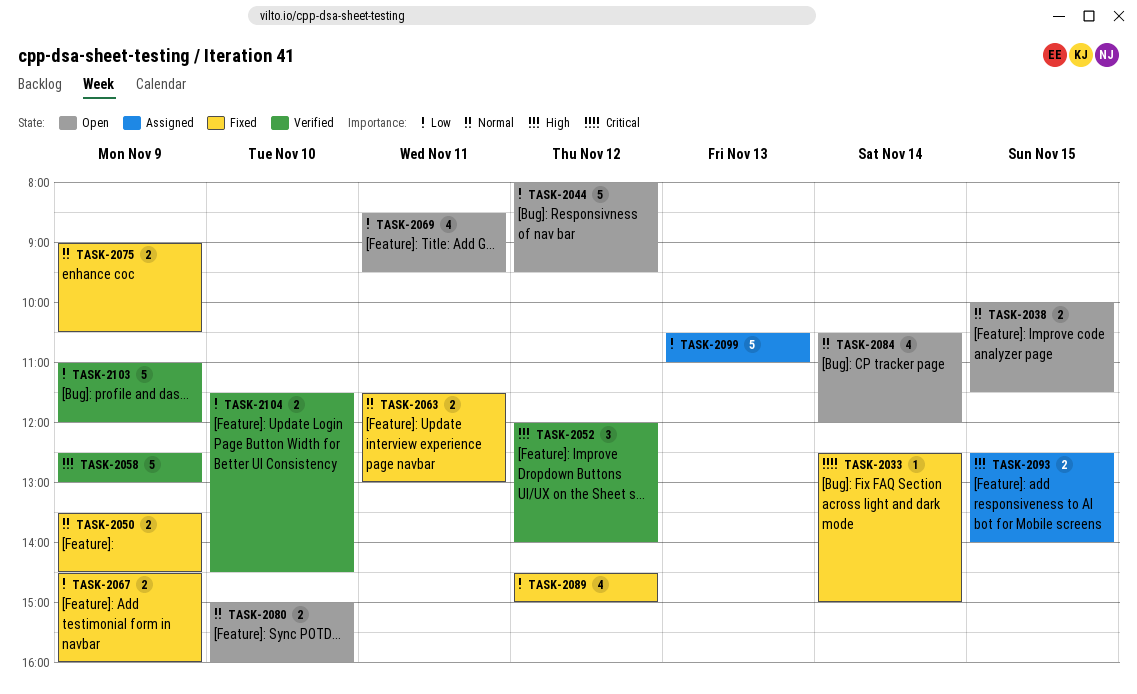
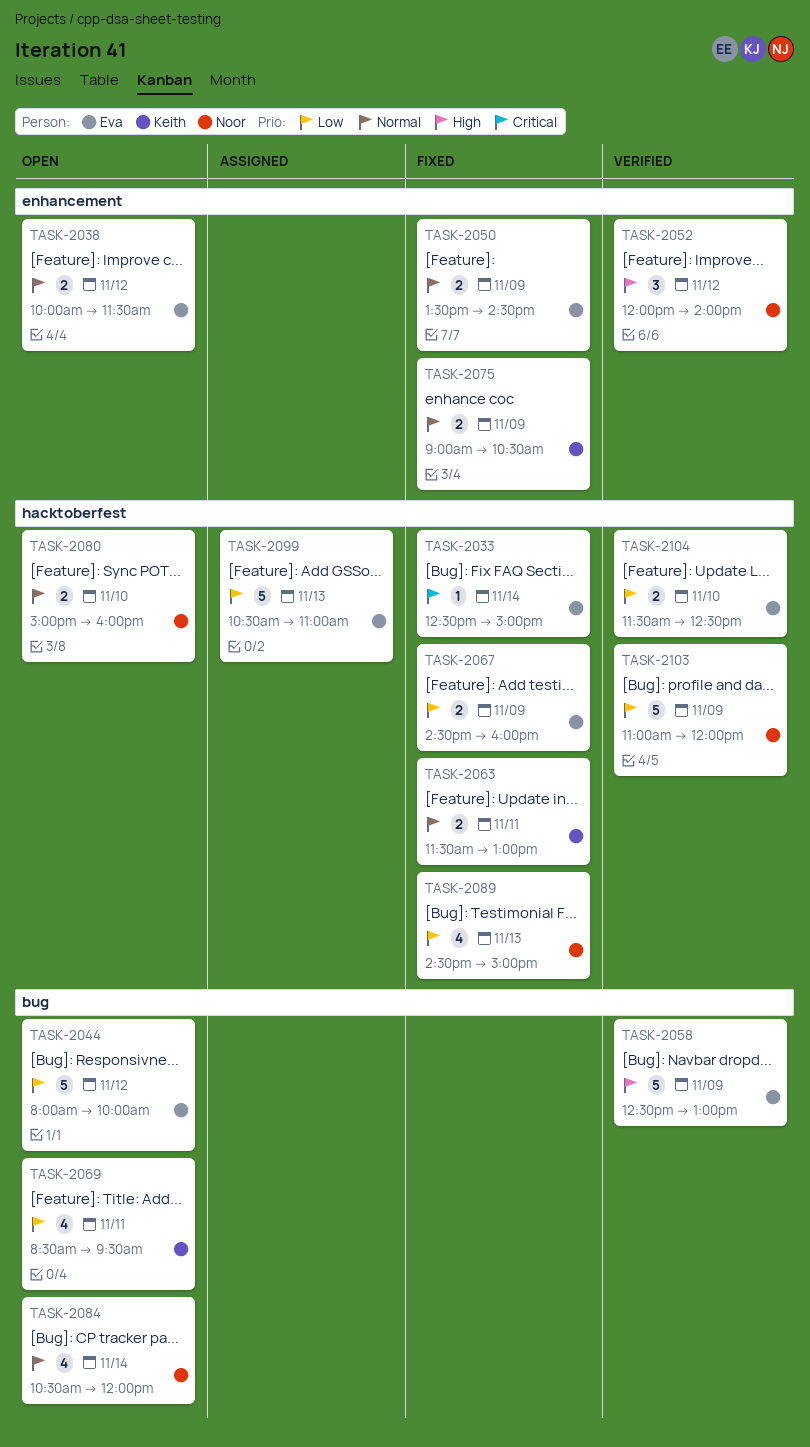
TASK-2038, day: Nov 15 -> Nov 12
TASK-2044, ends: 09:30 -> 10:00
TASK-2089, day: Nov 12 -> Nov 13
TASK-2093: present -> none
TASK-2104, ends: 14:30 -> 12:30

